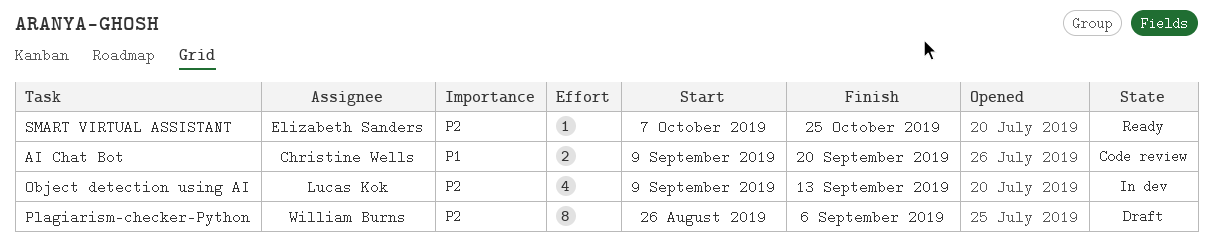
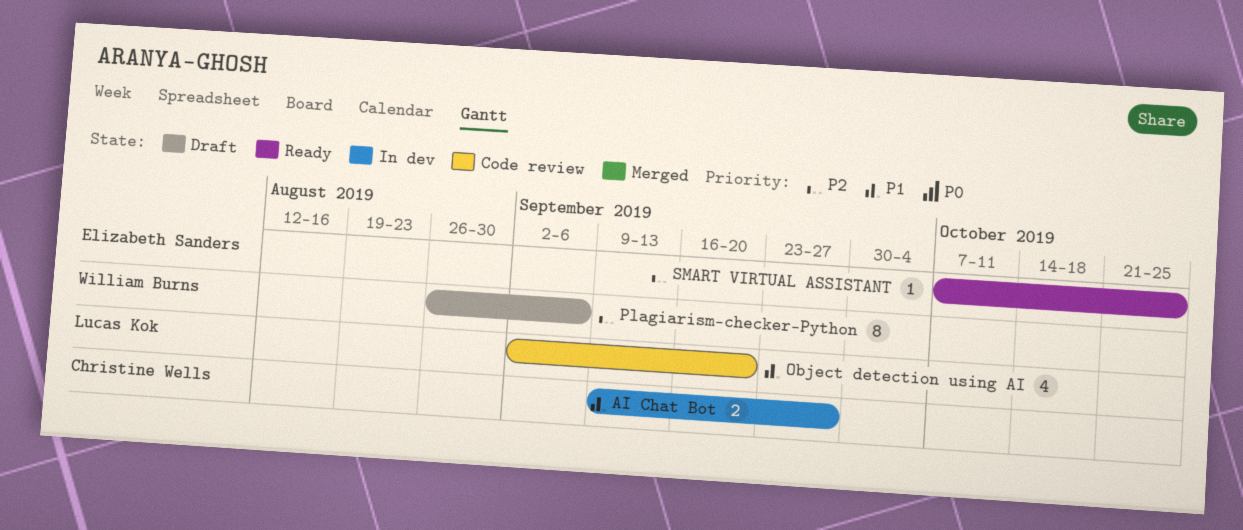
AI Chat Bot, status: Code review -> In dev
AI Chat Bot, due: Sep 20 -> Sep 27
Object detection using AI, status: In dev -> Code review
Object detection using AI, priority: P2 -> P1
Object detection using AI, start: Sep 9 -> Sep 2
Object detection using AI, due: Sep 13 -> Sep 20

